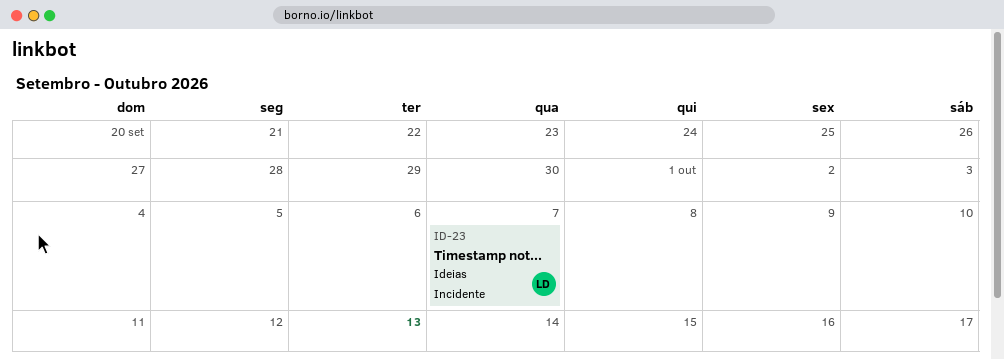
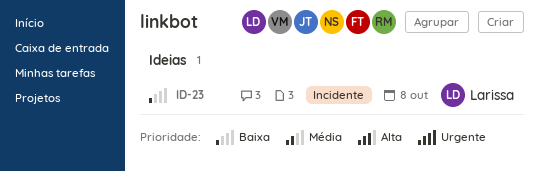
ID-23, due: Oct 7 -> Oct 8

